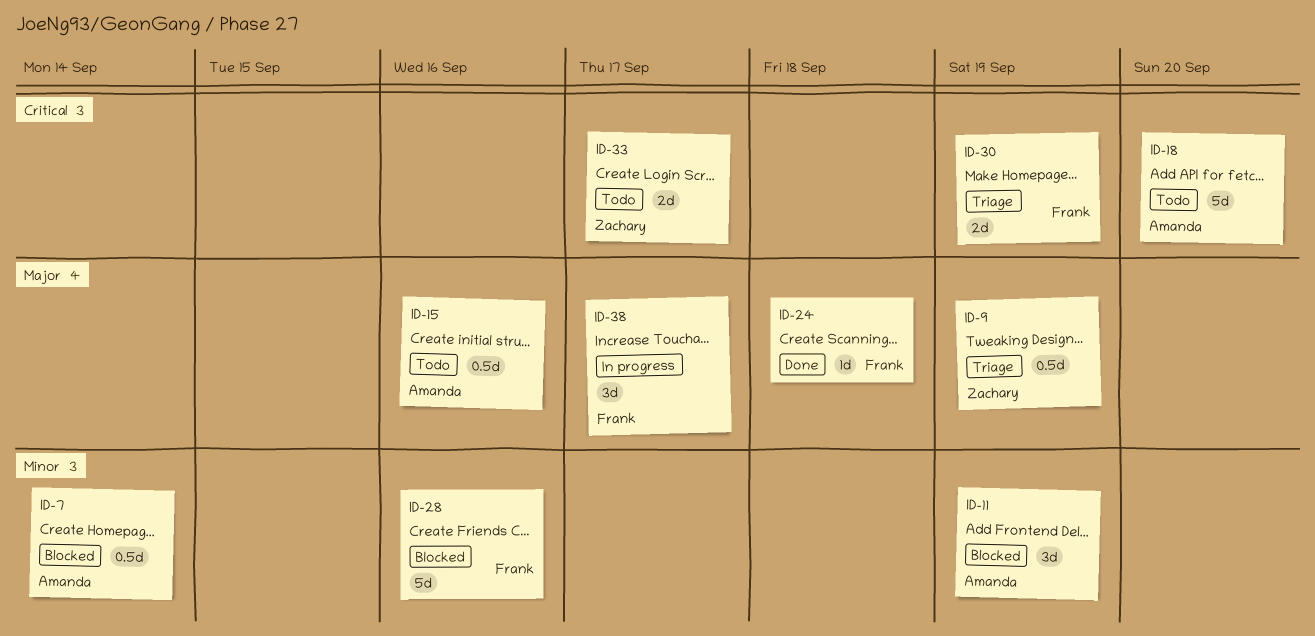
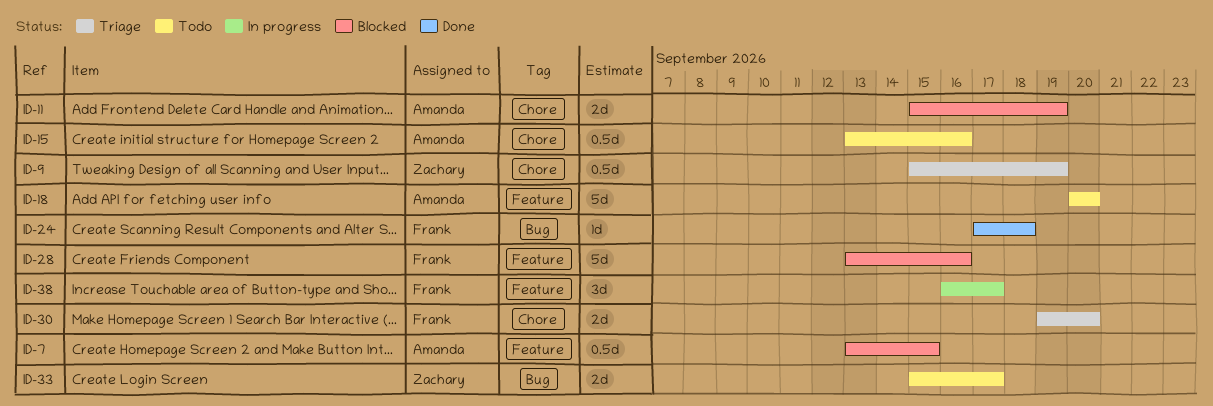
ID-7, due: Sep 14 -> Sep 15
ID-11, estimate: 3d -> 2d
ID-30, due: Sep 19 -> Sep 20

